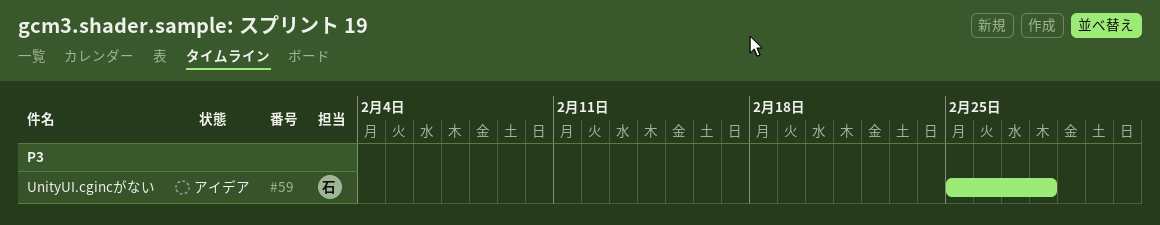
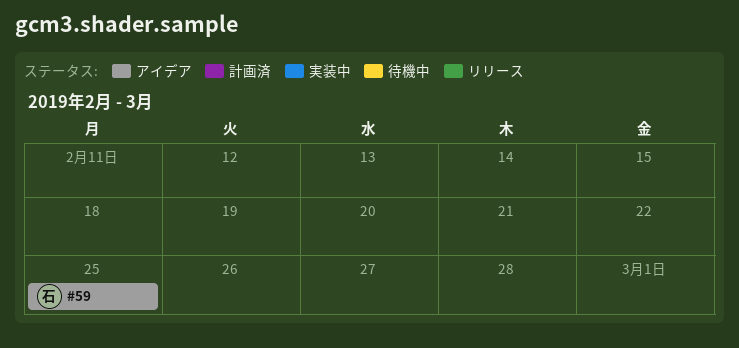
#59, due: Feb 28 -> Feb 25

